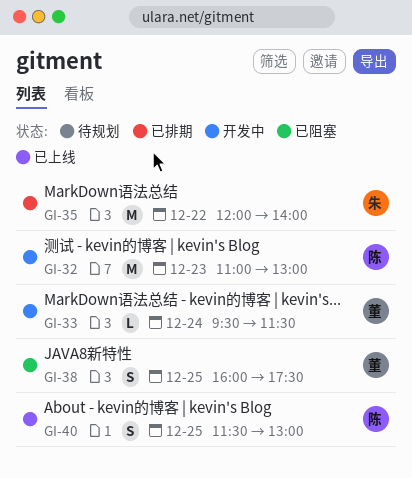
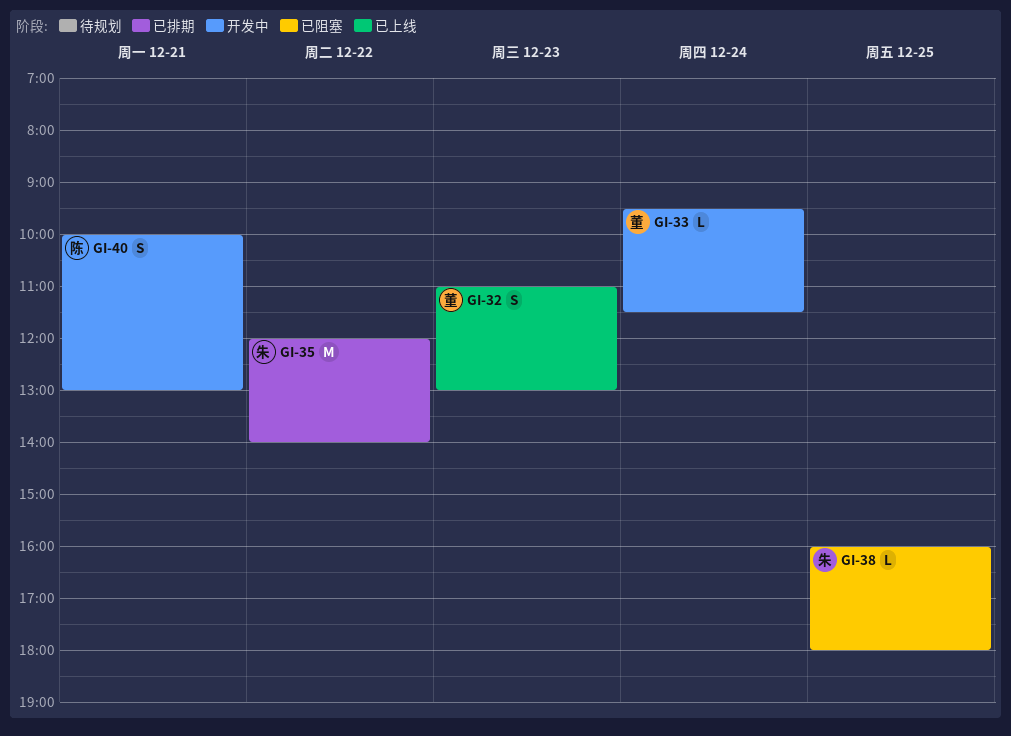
GI-32, status: 开发中 -> 已上线
GI-32, owner: 陈 -> 董
GI-32, estimate: M -> S
GI-38, owner: 董 -> 朱
GI-38, estimate: S -> L
GI-38, ends: 17:30 -> 18:00
GI-40, status: 已上线 -> 开发中
GI-40, day: Dec 25 -> Dec 21
GI-40, begins: 11:30 -> 10:00

